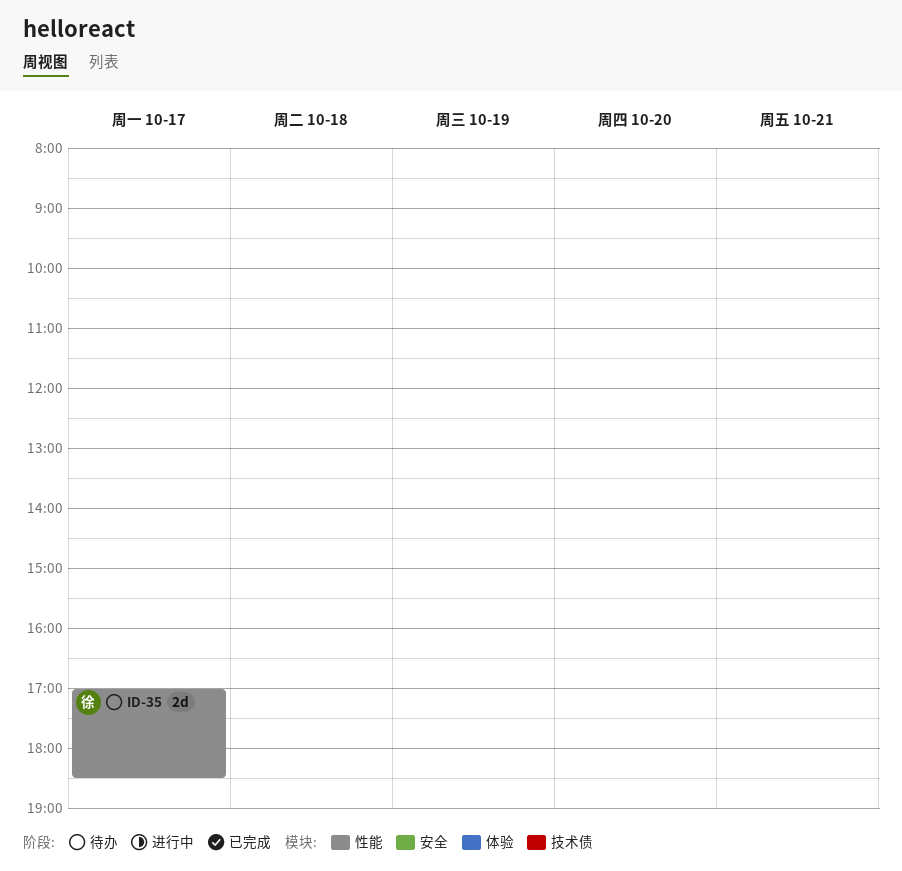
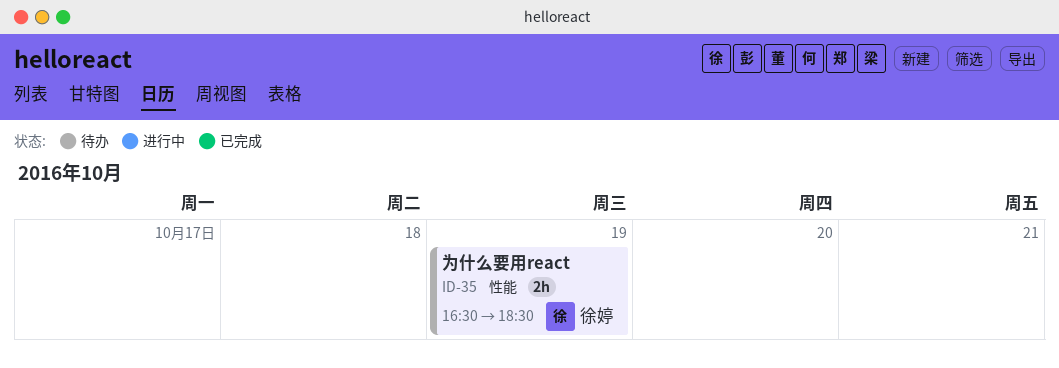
ID-35, estimate: 2d -> 2h
ID-35, day: Oct 17 -> Oct 19
ID-35, begins: 17:00 -> 16:30

